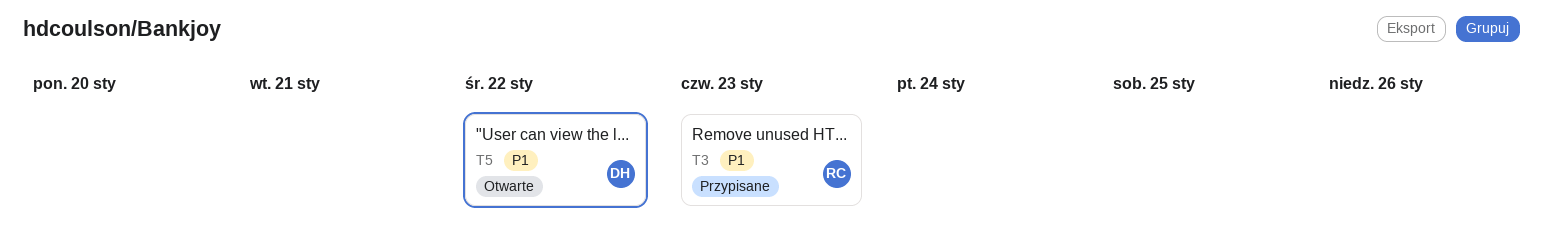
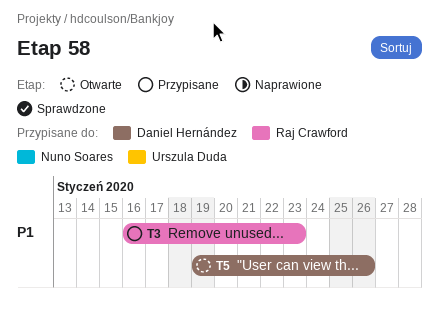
T5, due: Jan 22 -> Jan 26

